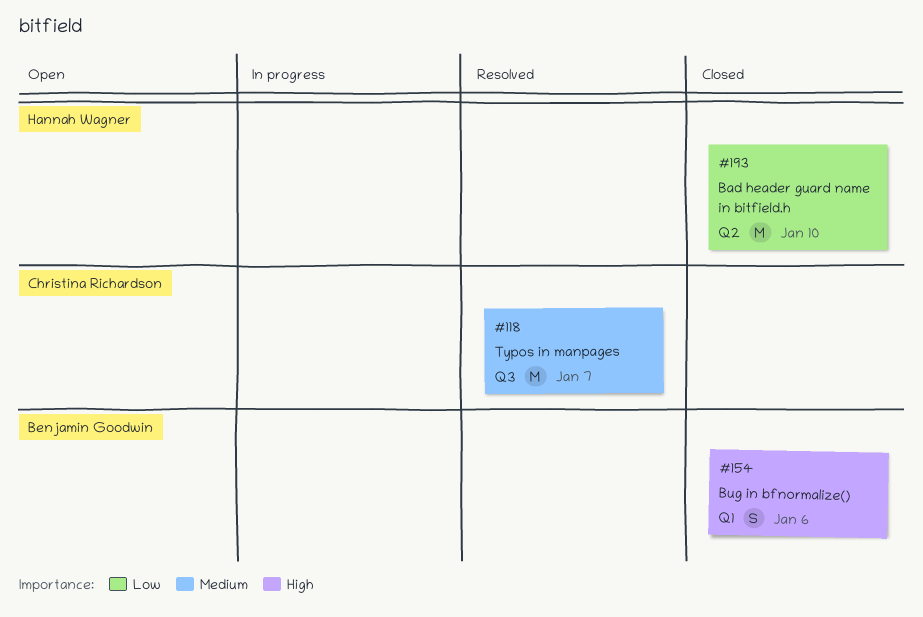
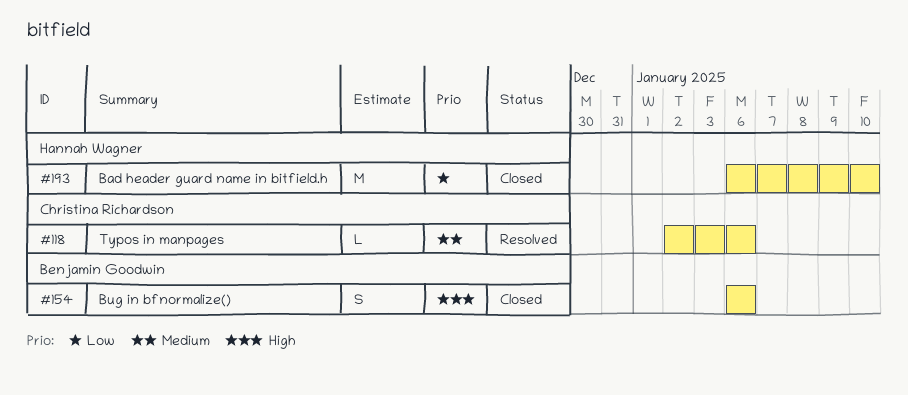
#118, estimate: M -> L
#118, due: Jan 7 -> Jan 6

